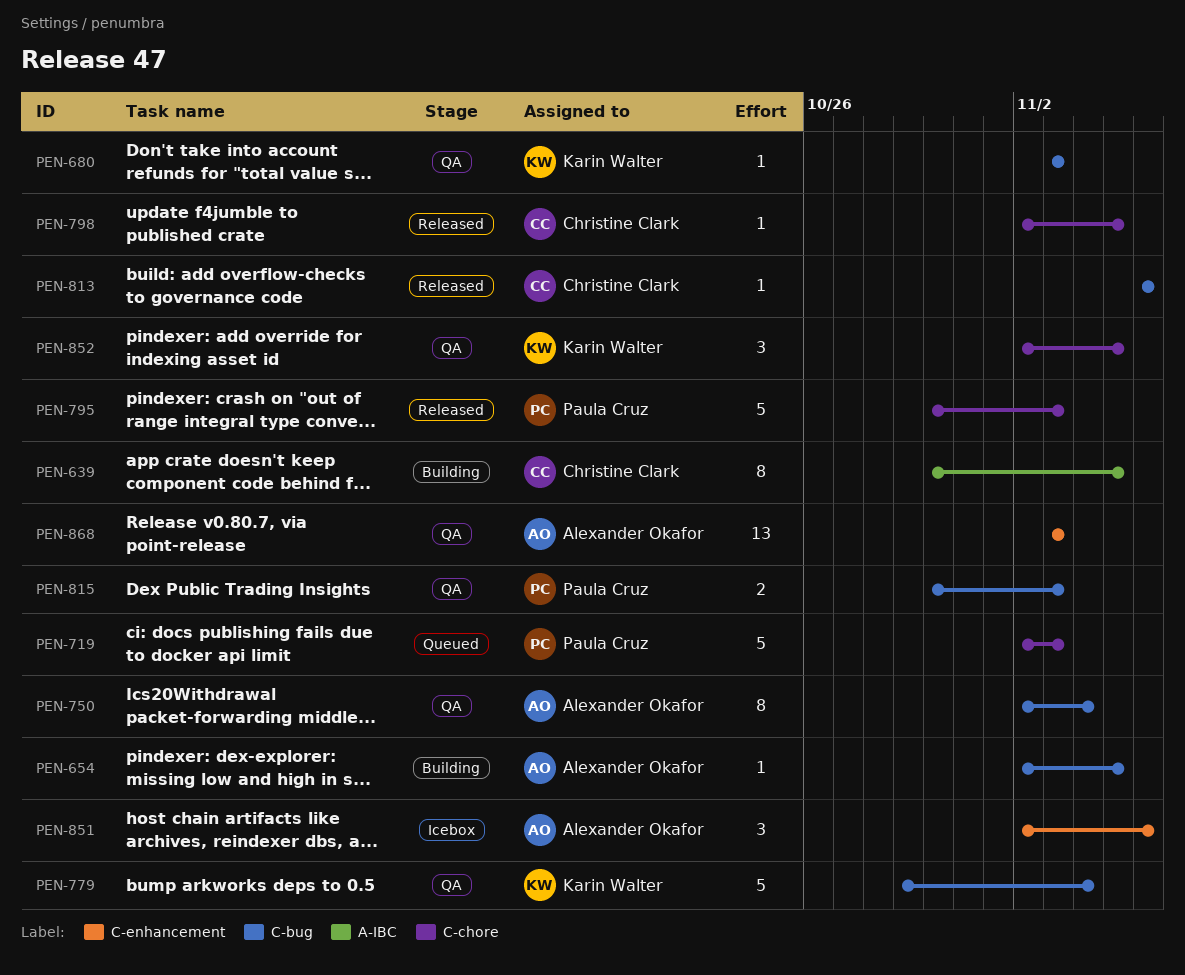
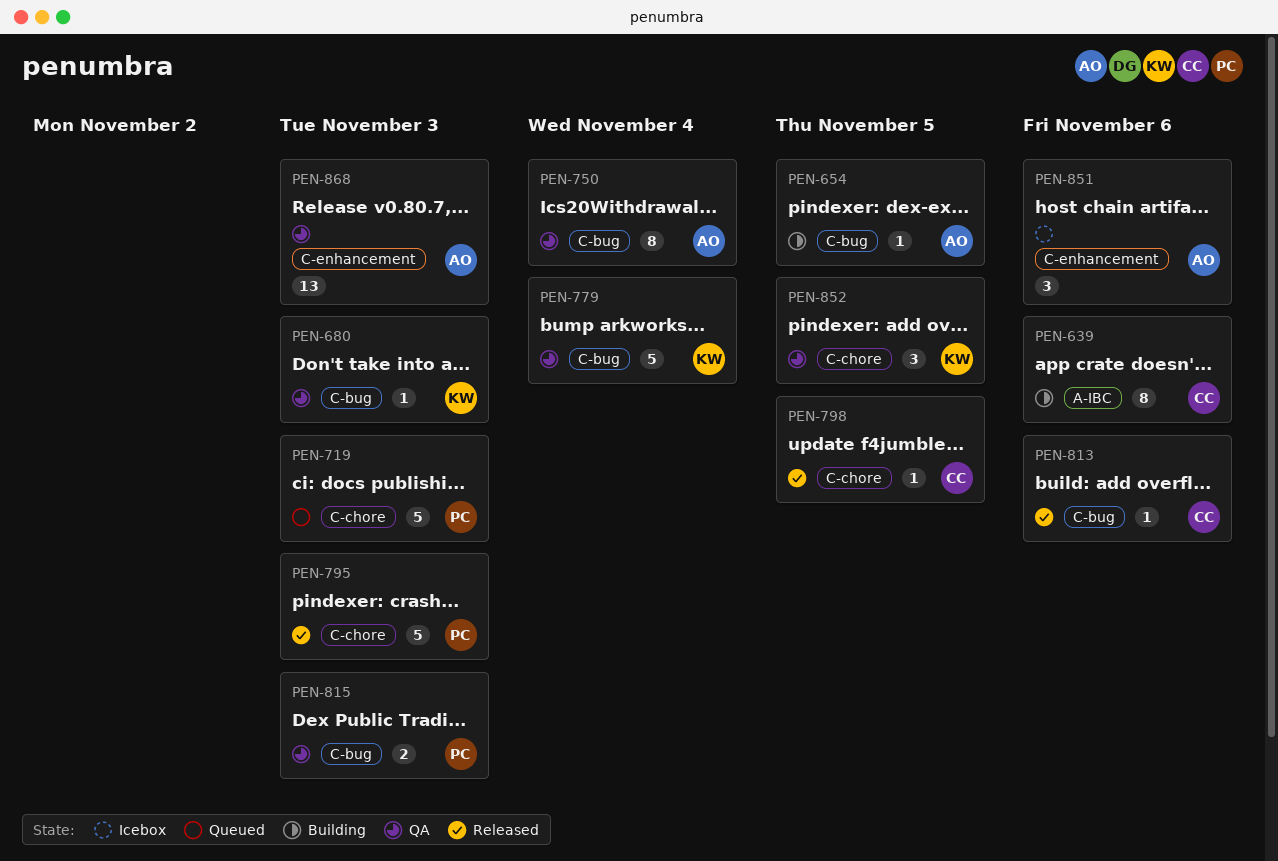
PEN-639, due: Nov 5 -> Nov 6

